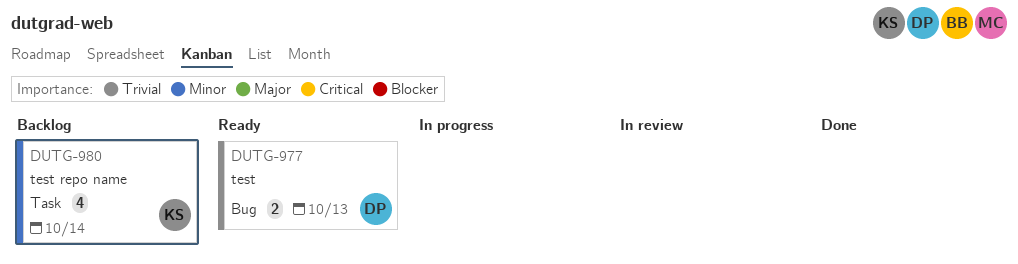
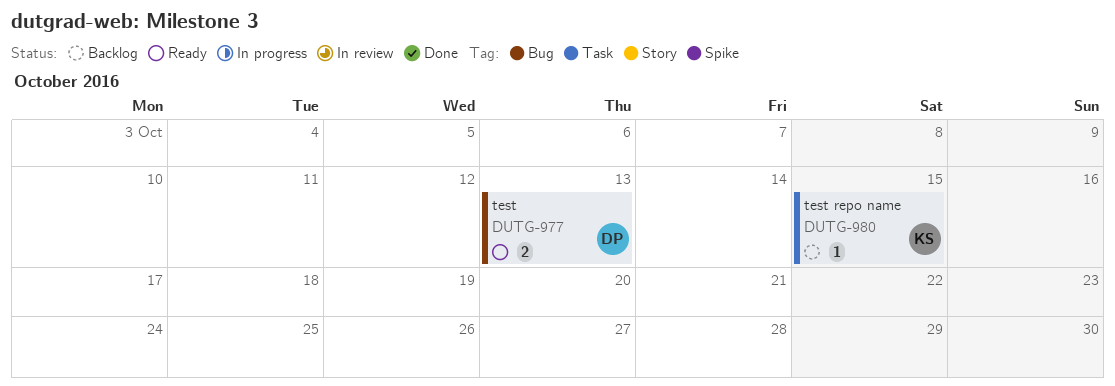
DUTG-980, estimate: 4 -> 1
DUTG-980, due: Oct 14 -> Oct 15

